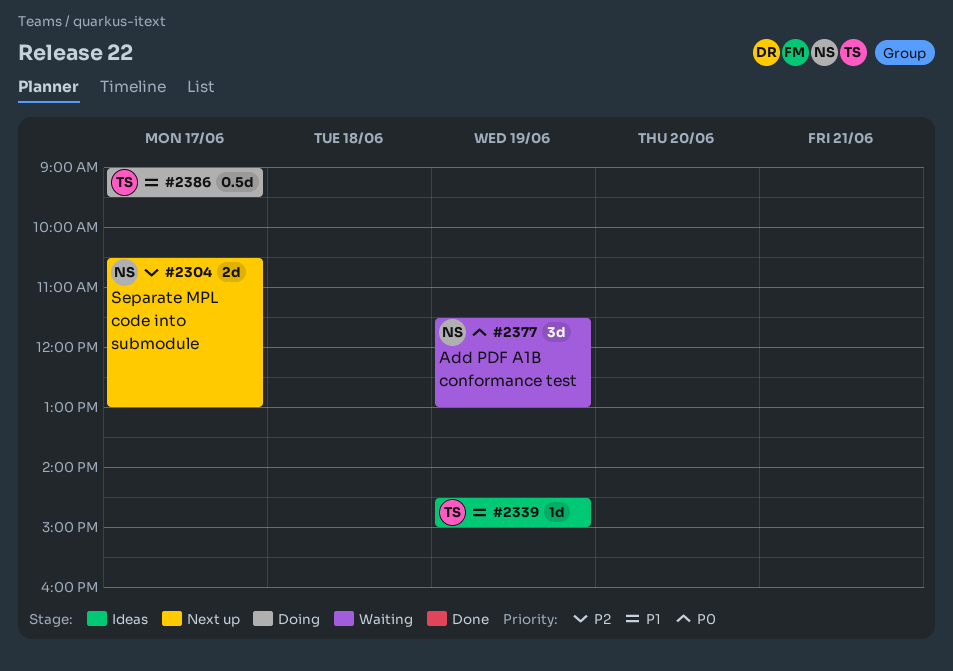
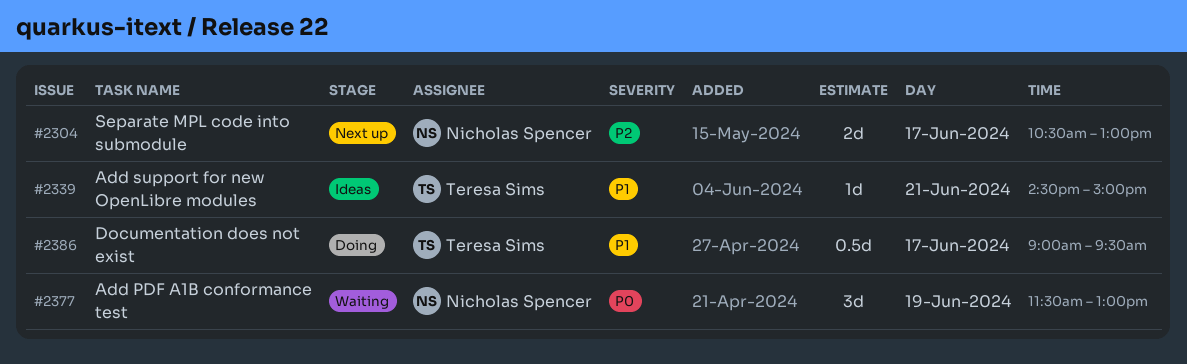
#2339, day: Jun 19 -> Jun 21

